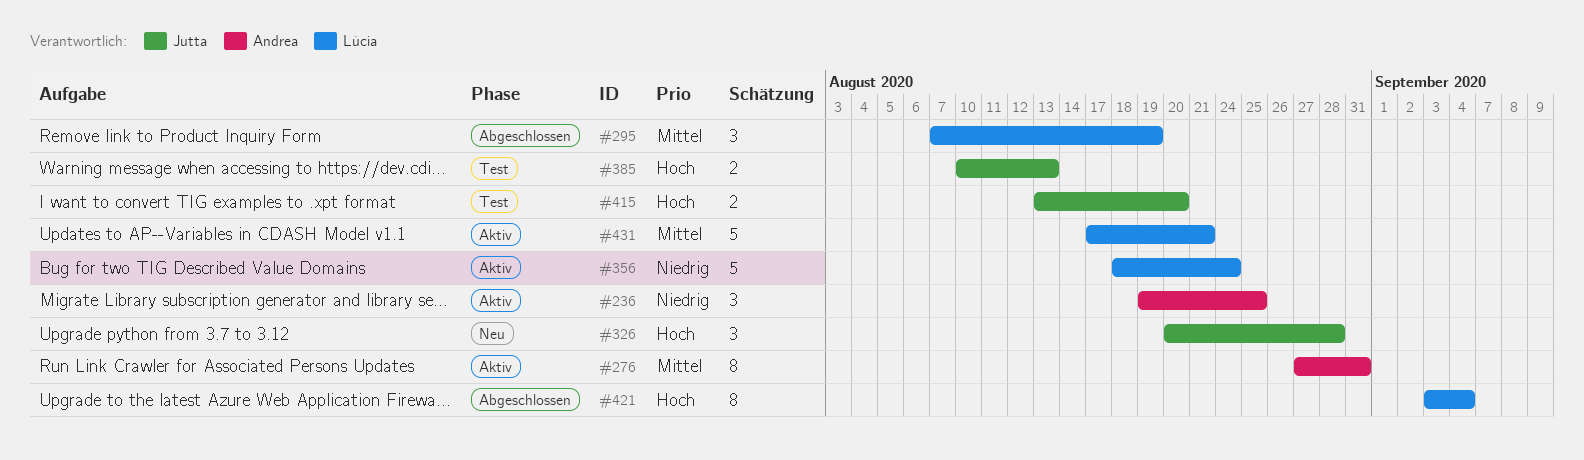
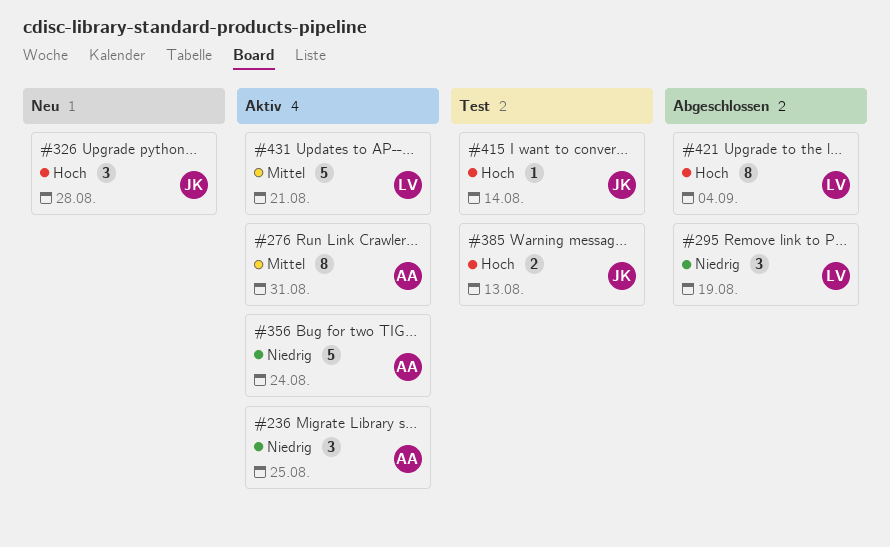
#295, priority: Mittel -> Niedrig
#356, owner: Lúcia -> Andrea
#415, estimate: 2 -> 1
#415, due: Aug 20 -> Aug 14

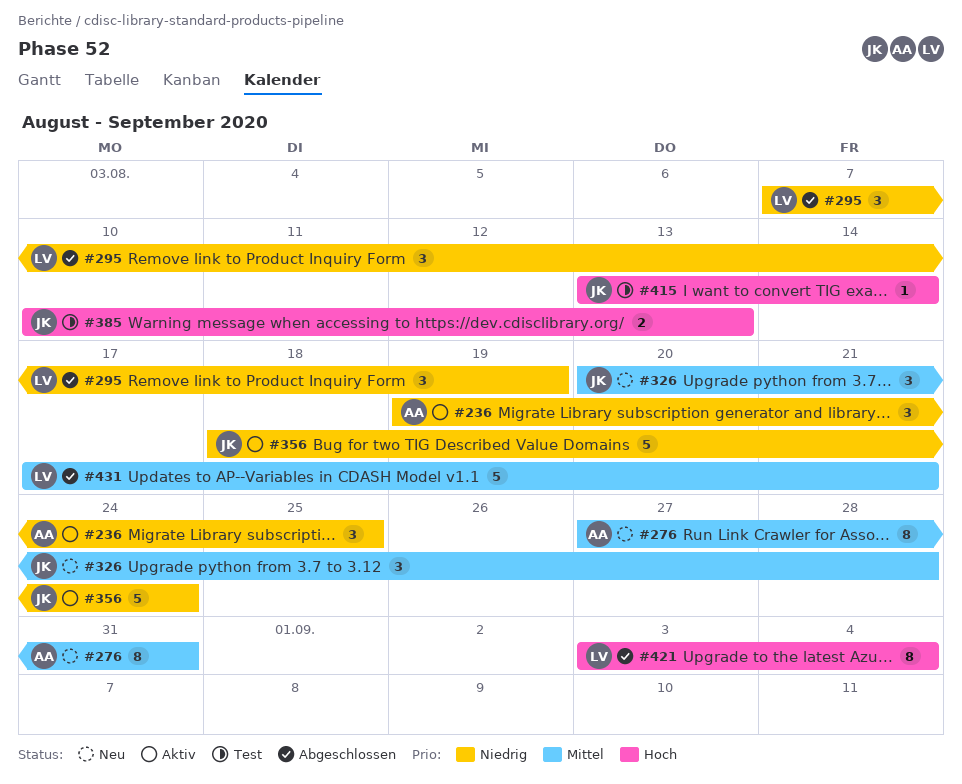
#276, status: Aktiv -> Neu
#326, priority: Hoch -> Mittel
#356, owner: AA -> JK
#431, status: Aktiv -> Abgeschlossen

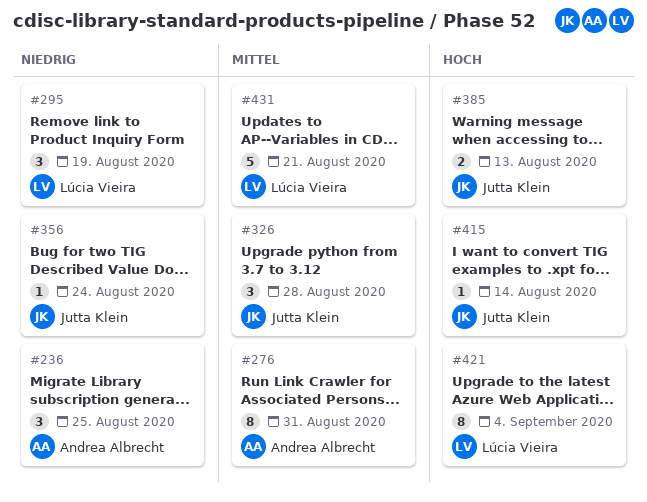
#356, estimate: 5 -> 1

